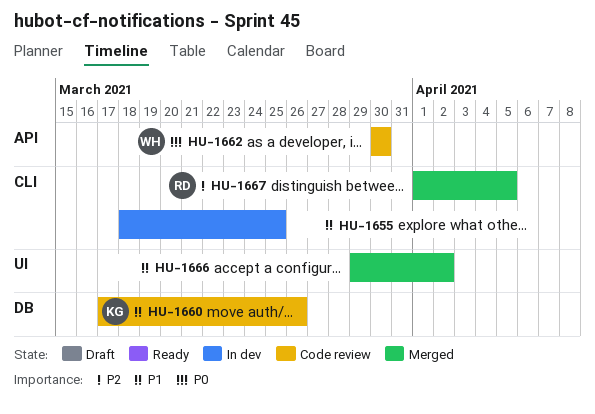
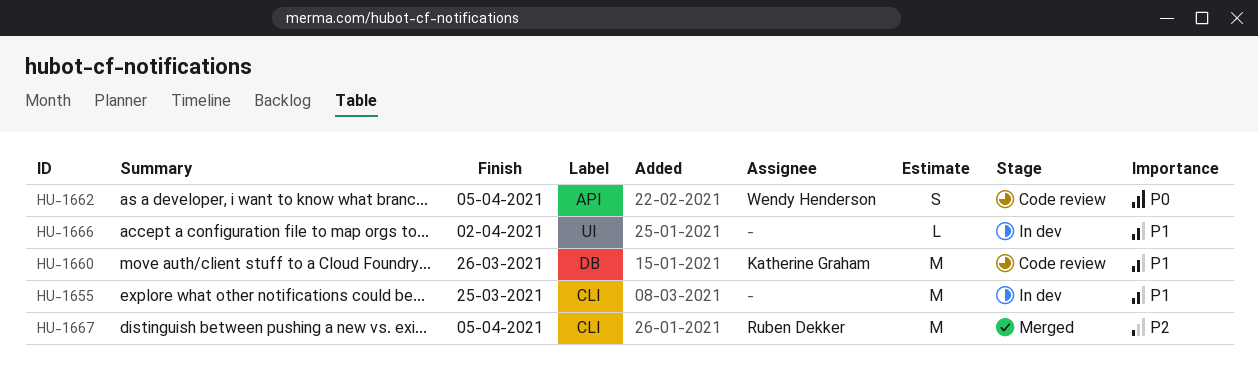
HU-1662, due: Mar 30 -> Apr 5
HU-1666, status: Merged -> In dev

